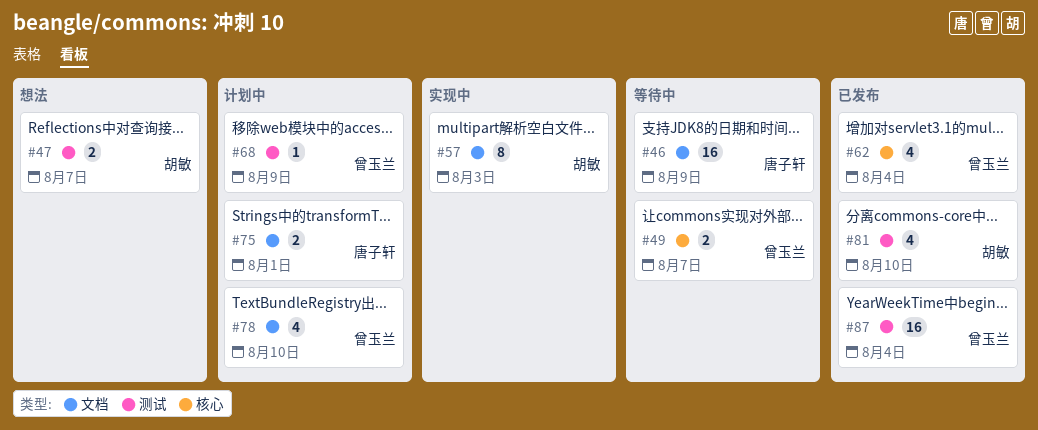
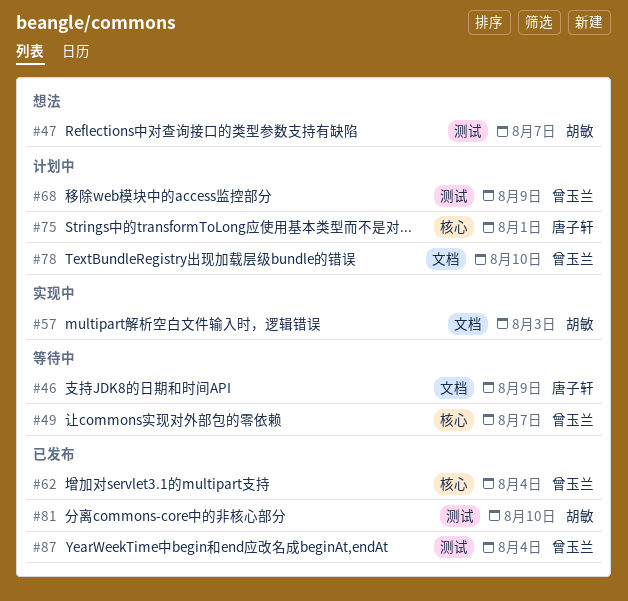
#75, label: 文档 -> 核心

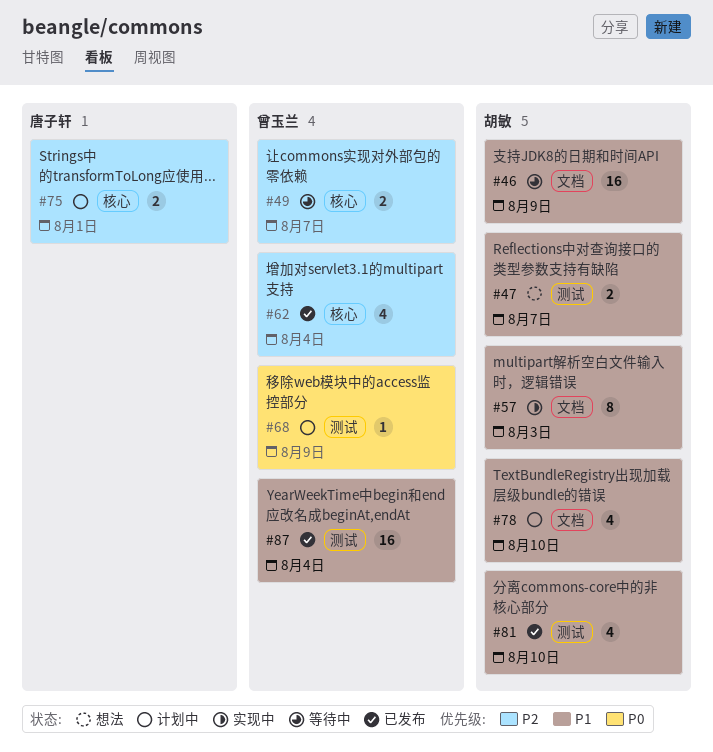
#46, owner: 唐子轩 -> 胡敏
#78, owner: 曾玉兰 -> 胡敏

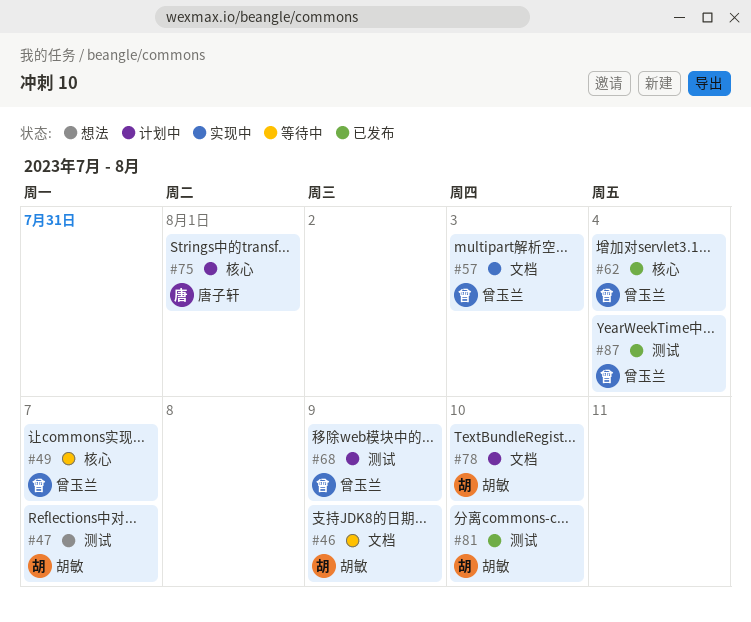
#57, owner: 胡敏 -> 曾玉兰

